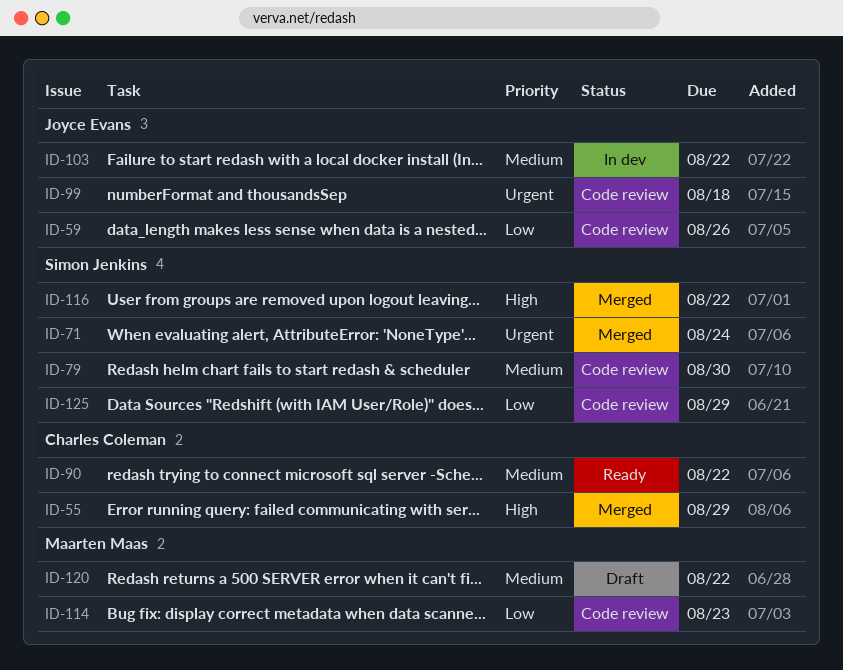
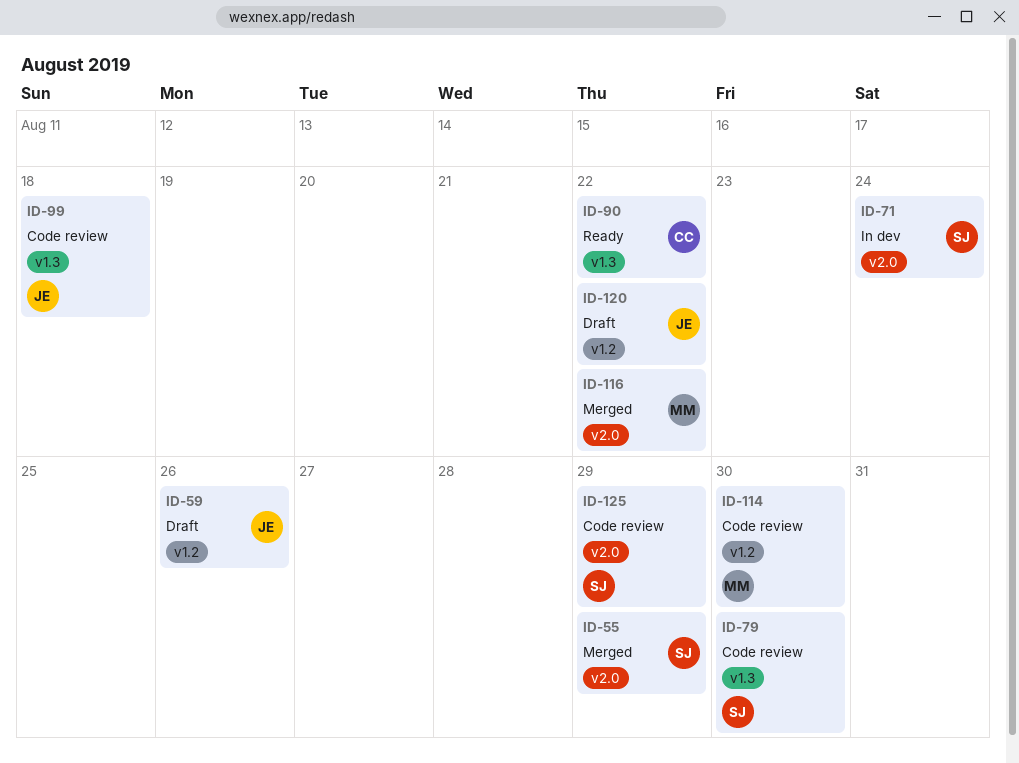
ID-55, owner: Charles Coleman -> Simon Jenkins
ID-59, status: Code review -> Draft
ID-71, status: Merged -> In dev
ID-103: present -> none
ID-114, due: Aug 23 -> Aug 30
ID-116, owner: Simon Jenkins -> Maarten Maas
ID-120, owner: Maarten Maas -> Joyce Evans

